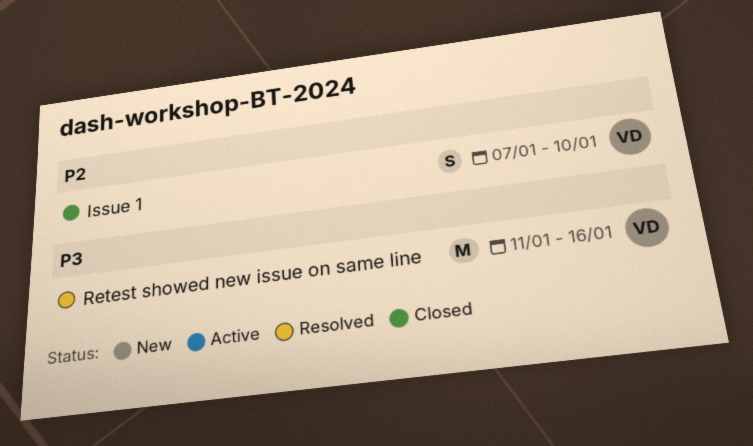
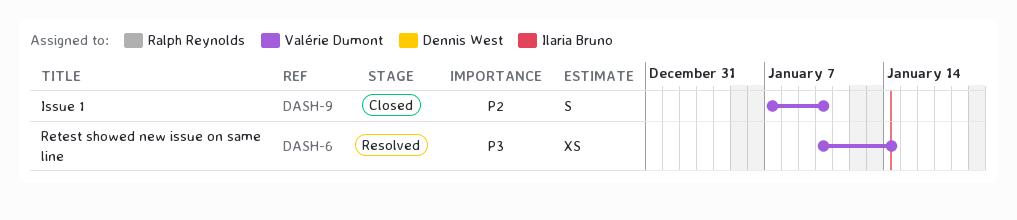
Retest showed new issue on same line, estimate: M -> XS
Retest showed new issue on same line, start: Jan 11 -> Jan 10
Retest showed new issue on same line, due: Jan 16 -> Jan 14

